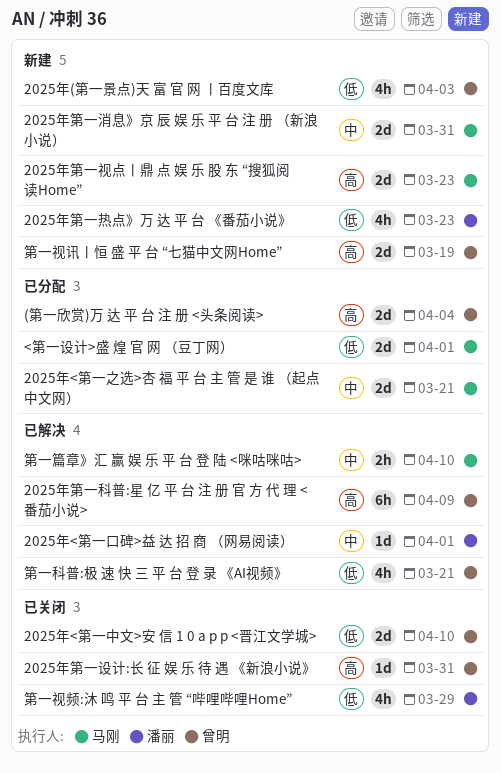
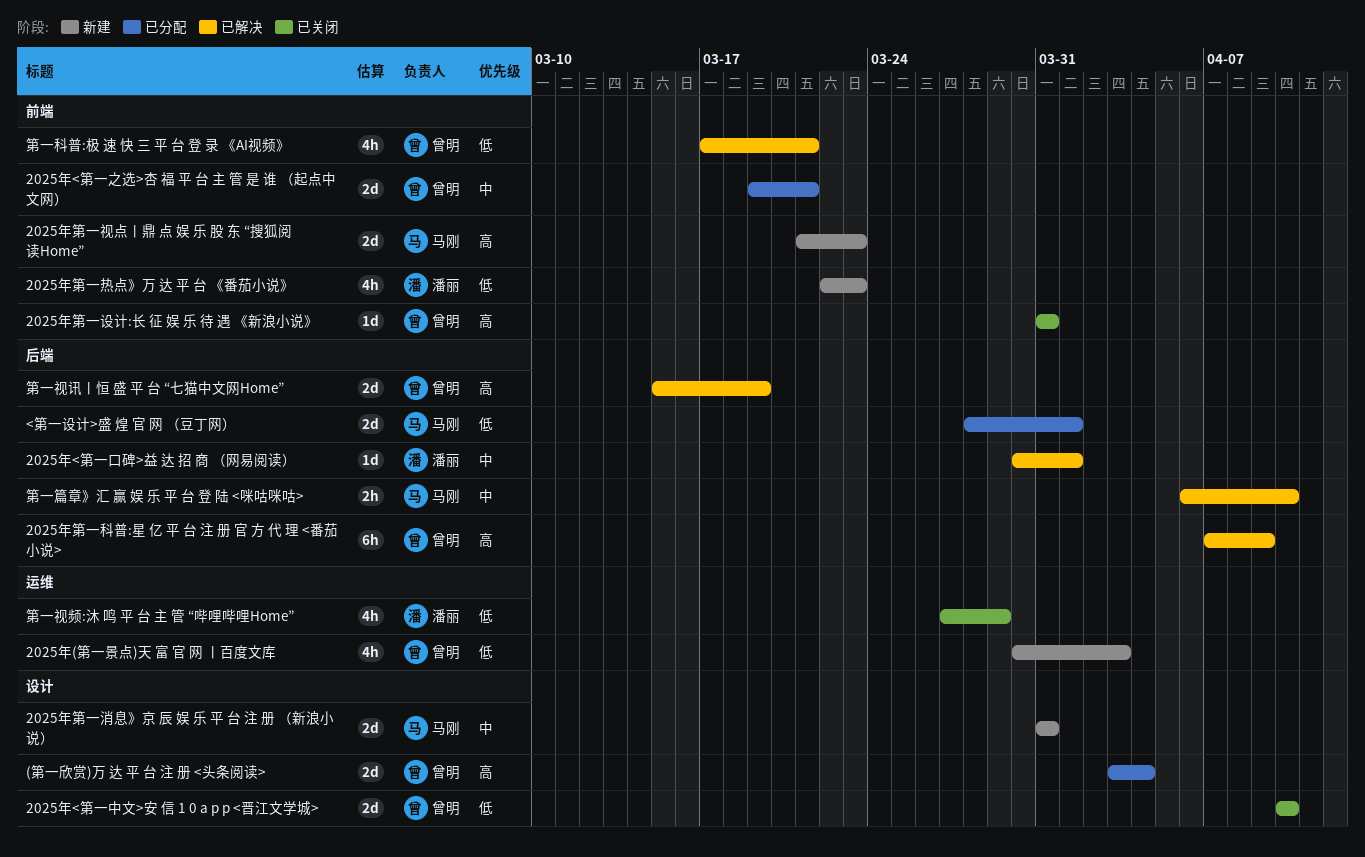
2025年<第一之选>杏 福 平 台 主 管 是 谁 （起点中文网）, owner: 马刚 -> 曾明
第一视讯丨恒 盛 平 台 “七猫中文网Home”, status: 新建 -> 已解决

